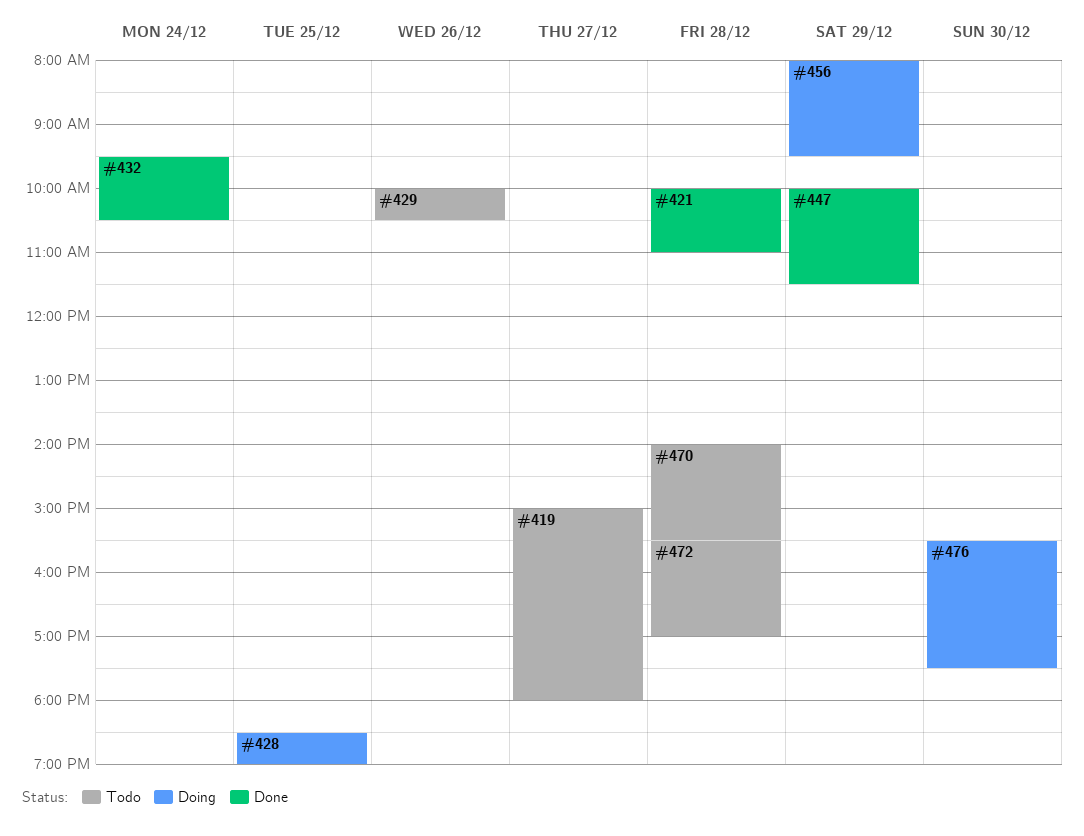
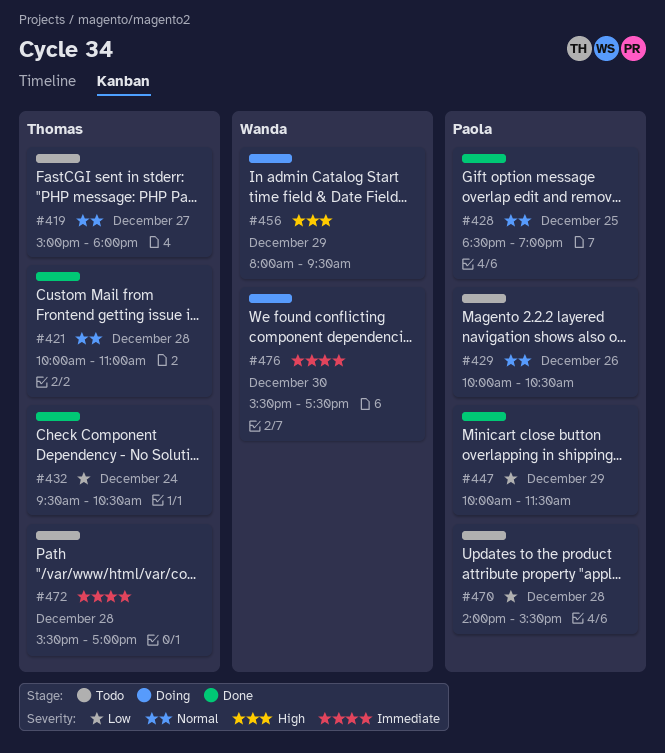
#428, status: Doing -> Done

